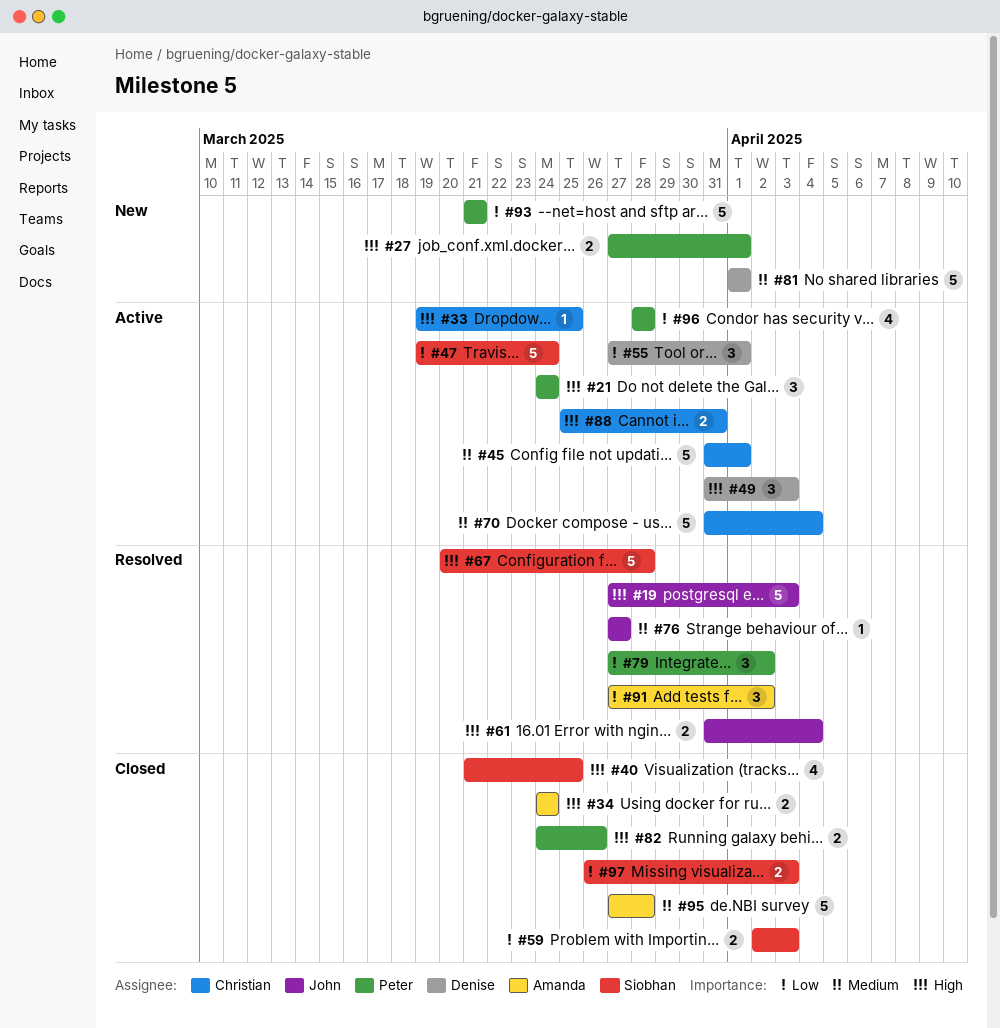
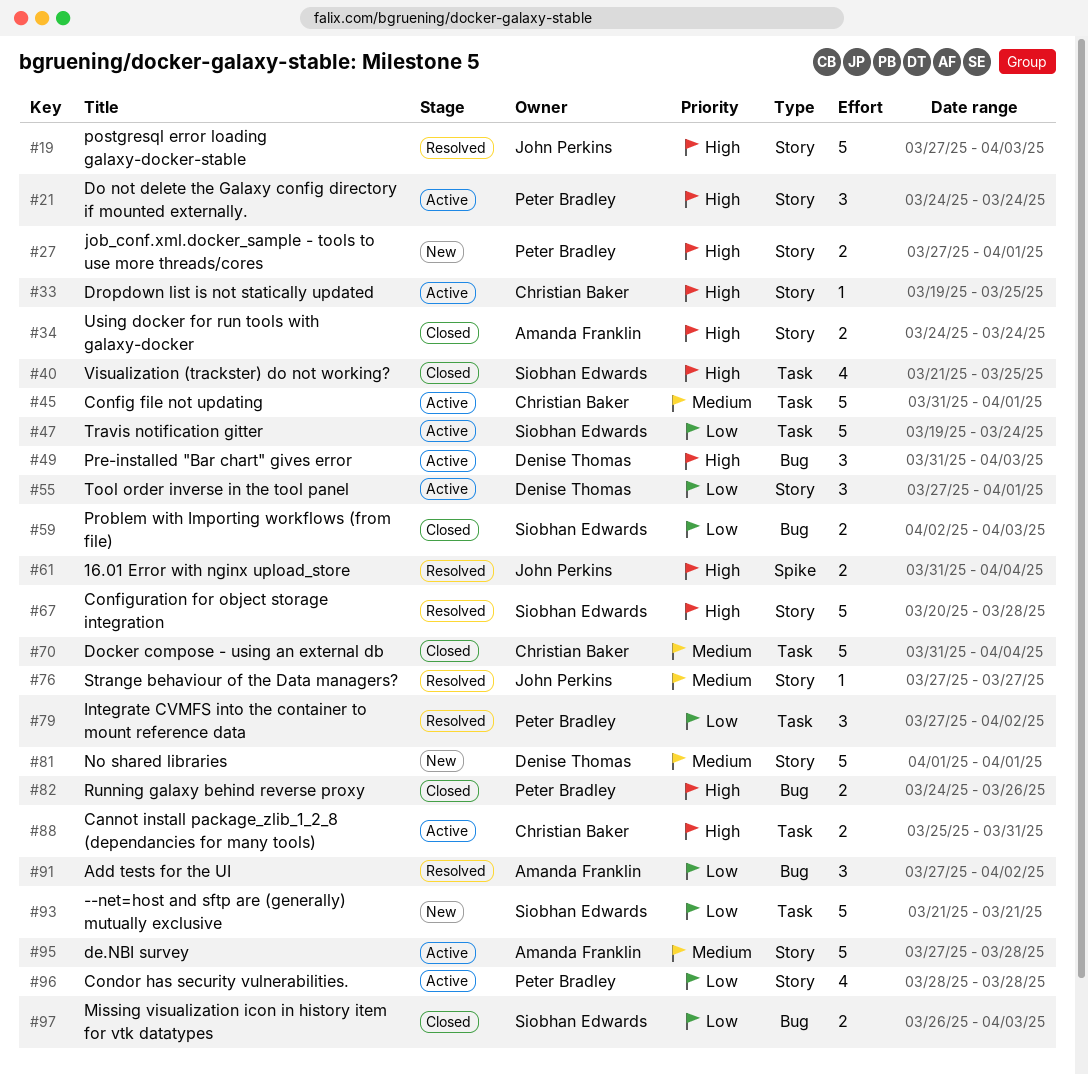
#70, status: Active -> Closed
#93, owner: Peter Bradley -> Siobhan Edwards
#95, status: Closed -> Active

